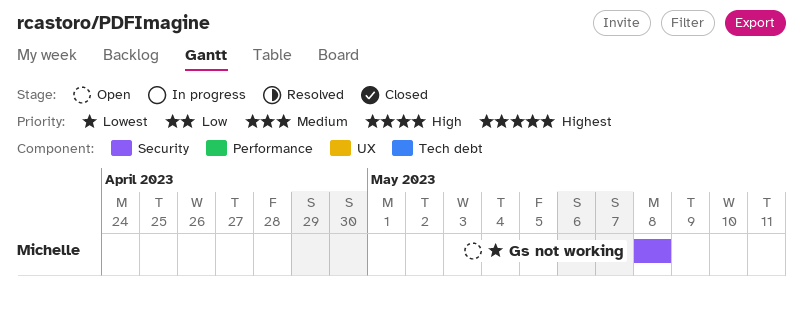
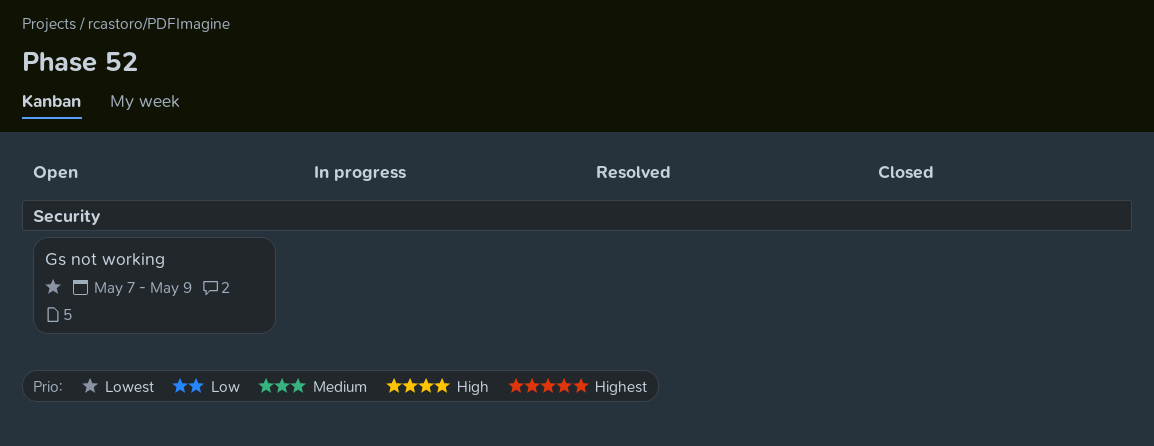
Gs not working, start: May 8 -> May 7
Gs not working, due: May 8 -> May 9

